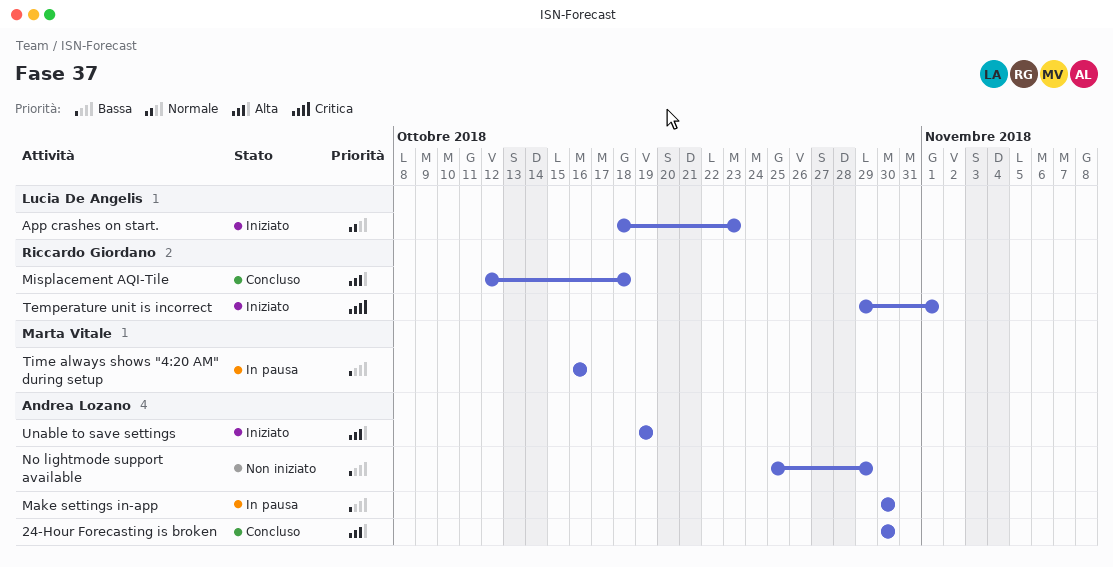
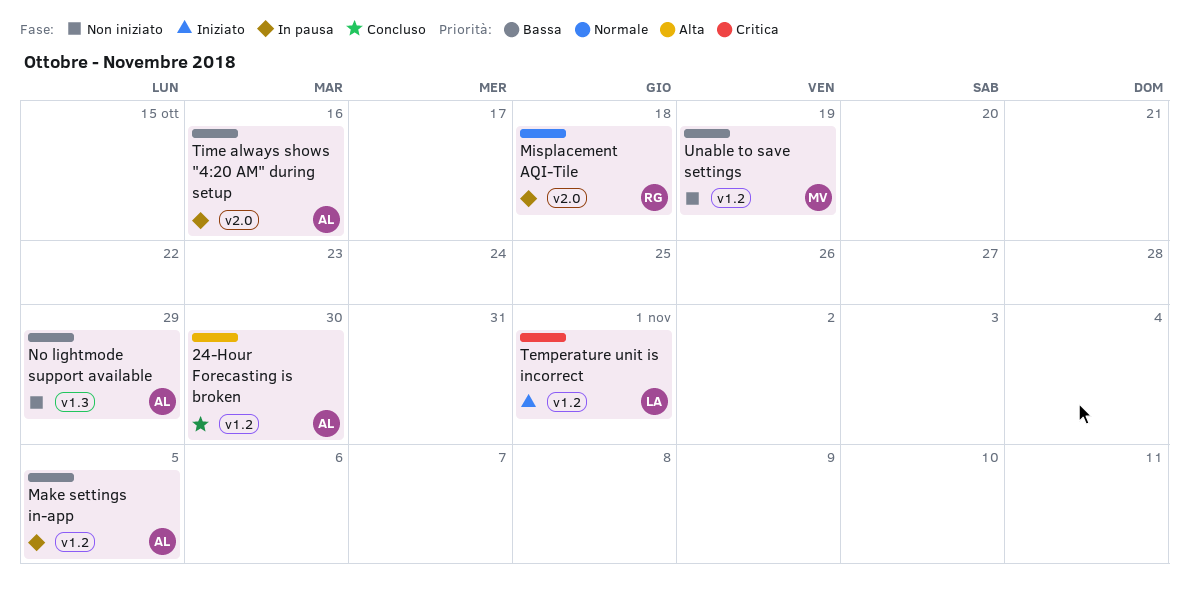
App crashes on start.: present -> none
Make settings in-app, due: Oct 30 -> Nov 5
Misplacement AQI-Tile, status: Concluso -> In pausa
Misplacement AQI-Tile, priority: Alta -> Normale
Temperature unit is incorrect, owner: Riccardo Giordano -> Lucia De Angelis
Time always shows "4:20 AM" during setup, owner: Marta Vitale -> Andrea Lozano
Unable to save settings, status: Iniziato -> Non iniziato
Unable to save settings, owner: Andrea Lozano -> Marta Vitale
Unable to save settings, priority: Alta -> Bassa

